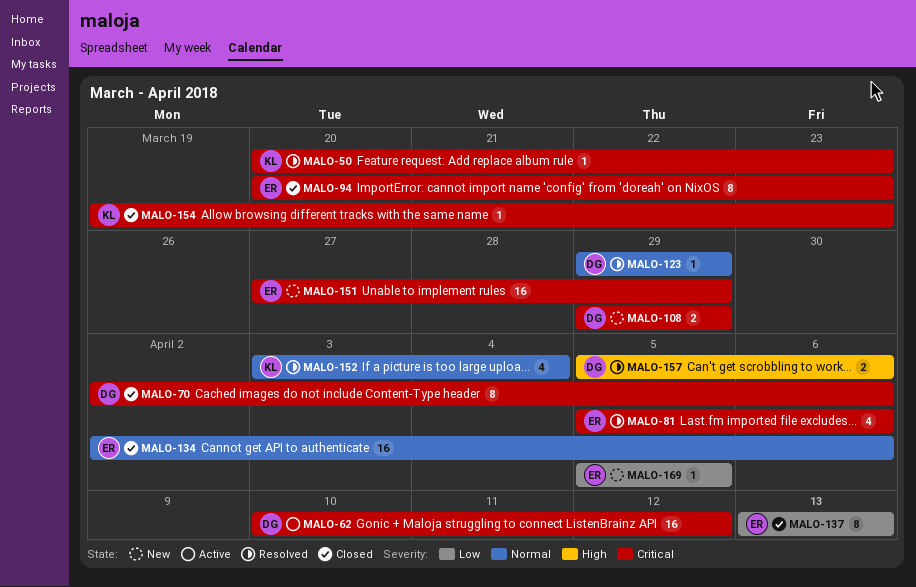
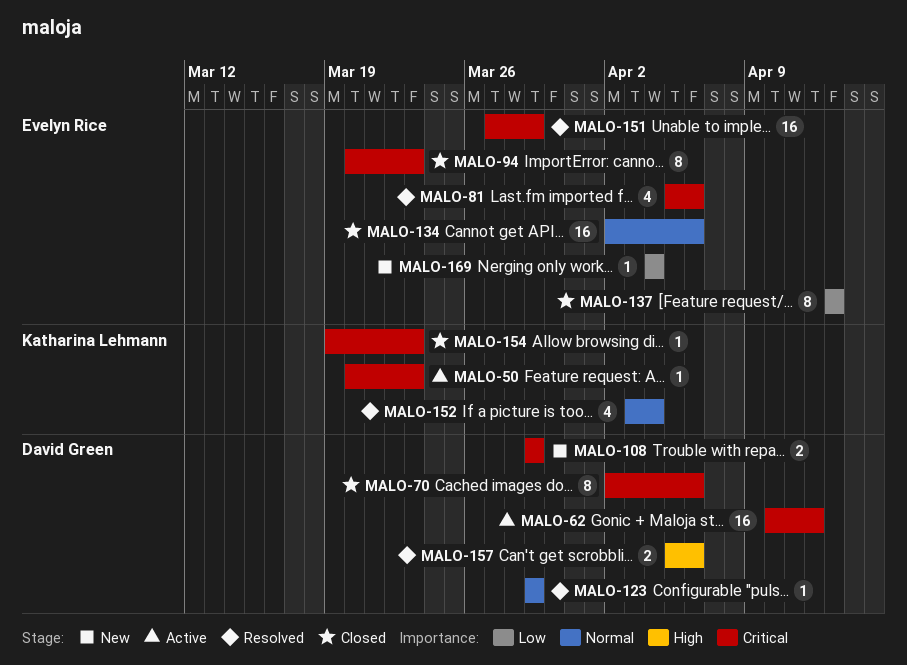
MALO-50, status: Resolved -> Active
MALO-151, status: New -> Resolved
MALO-169, start: Apr 5 -> Apr 4
MALO-169, due: Apr 5 -> Apr 4

